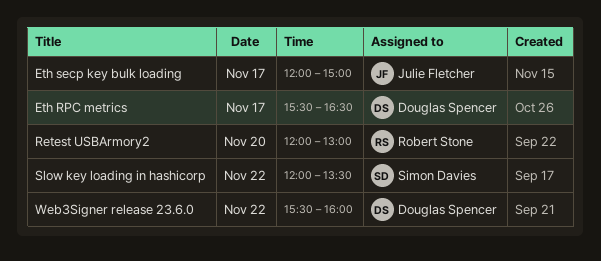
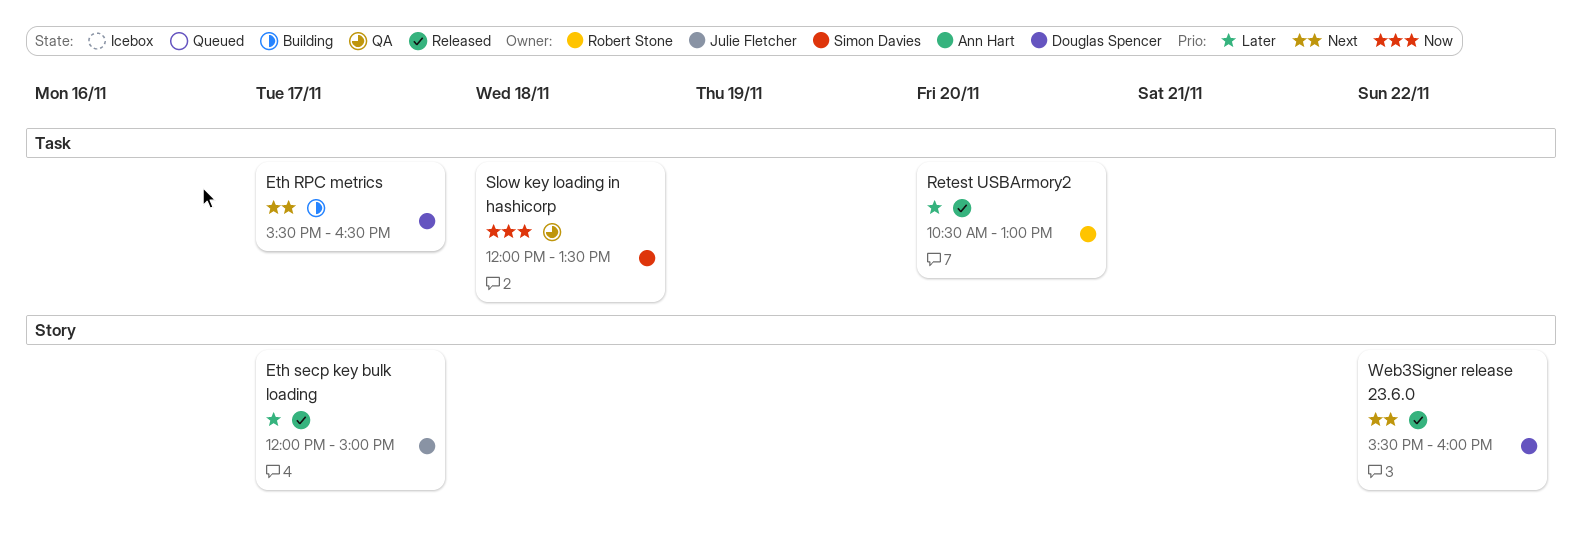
Retest USBArmory2, begins: 12:00 -> 10:30
Slow key loading in hashicorp, day: Nov 22 -> Nov 18

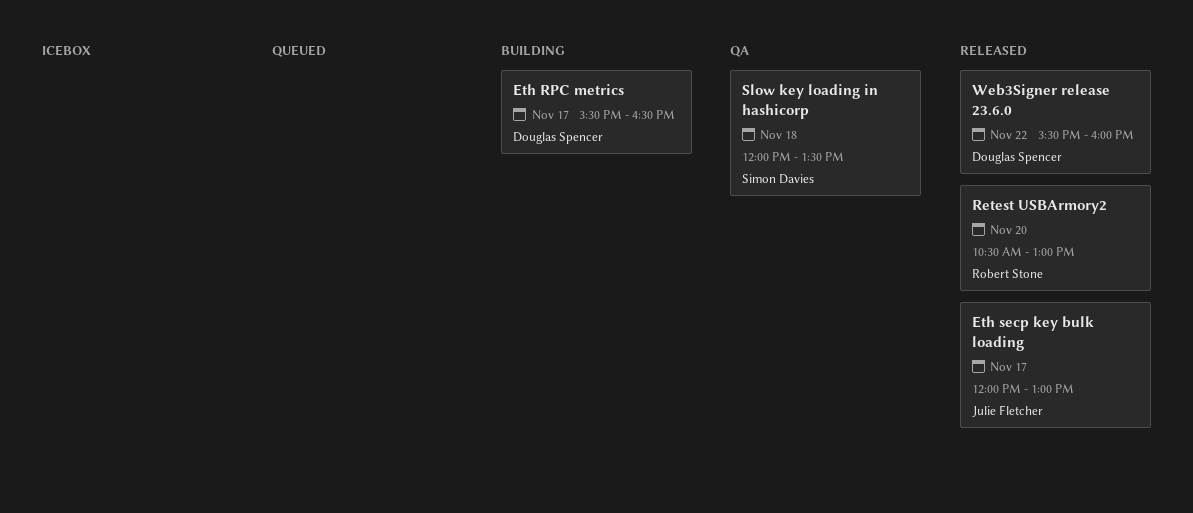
Eth secp key bulk loading, ends: 15:00 -> 13:00

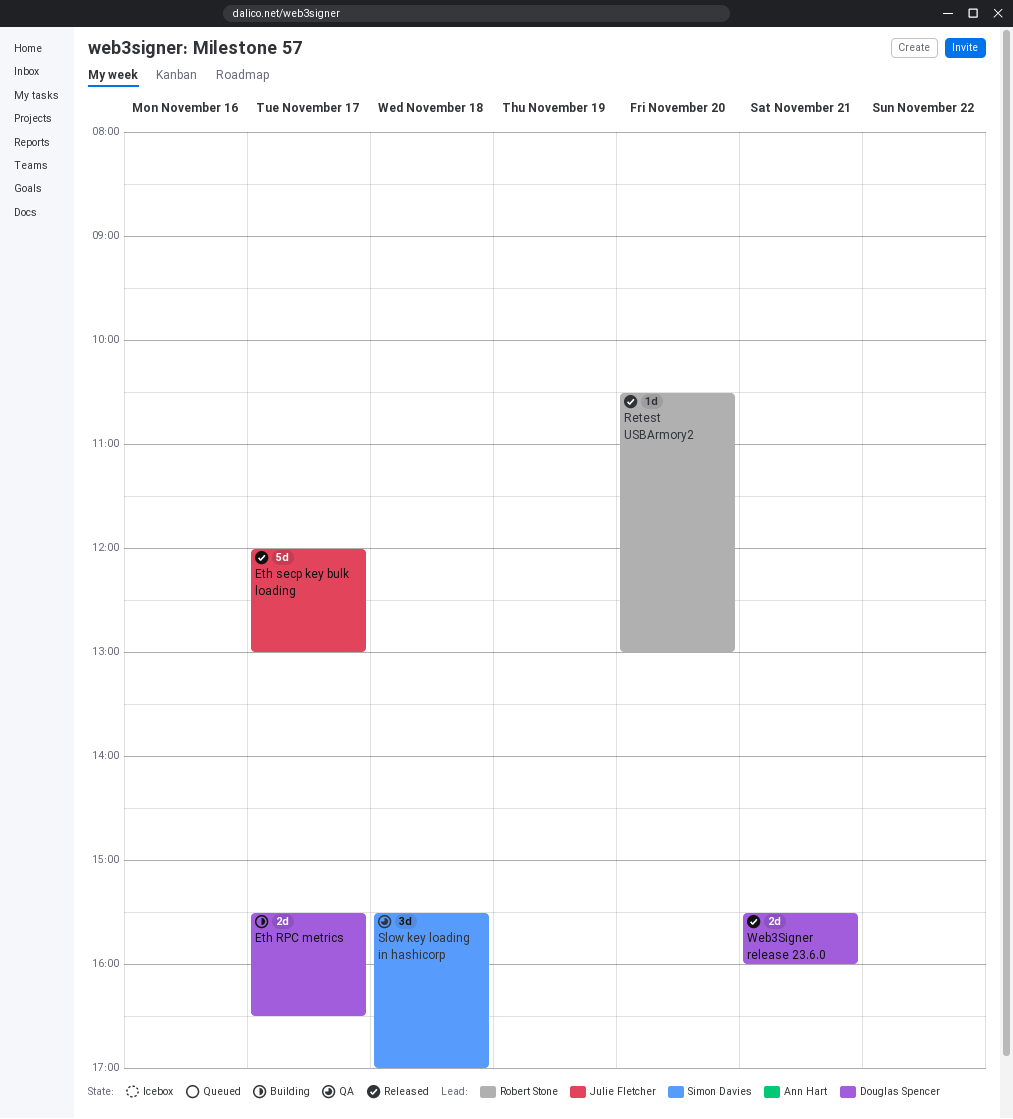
Slow key loading in hashicorp, begins: 12:00 -> 15:30
Slow key loading in hashicorp, ends: 13:30 -> 17:00
Web3Signer release 23.6.0, day: Nov 22 -> Nov 21

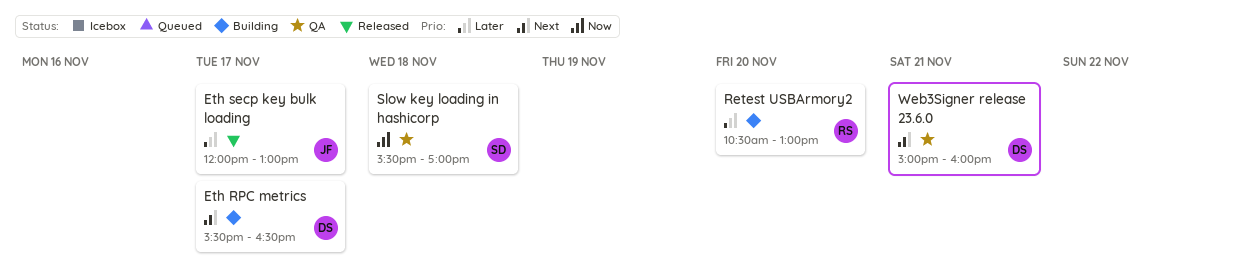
Retest USBArmory2, status: Released -> Building
Web3Signer release 23.6.0, status: Released -> QA
Web3Signer release 23.6.0, begins: 15:30 -> 15:00

